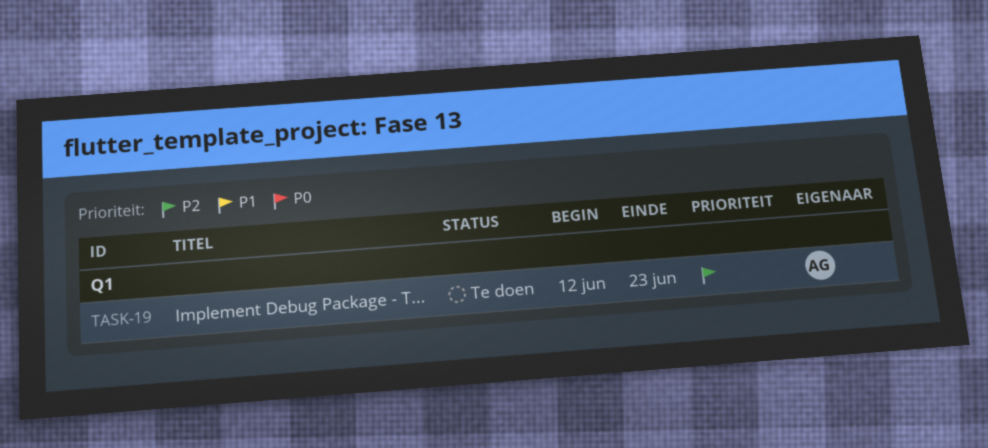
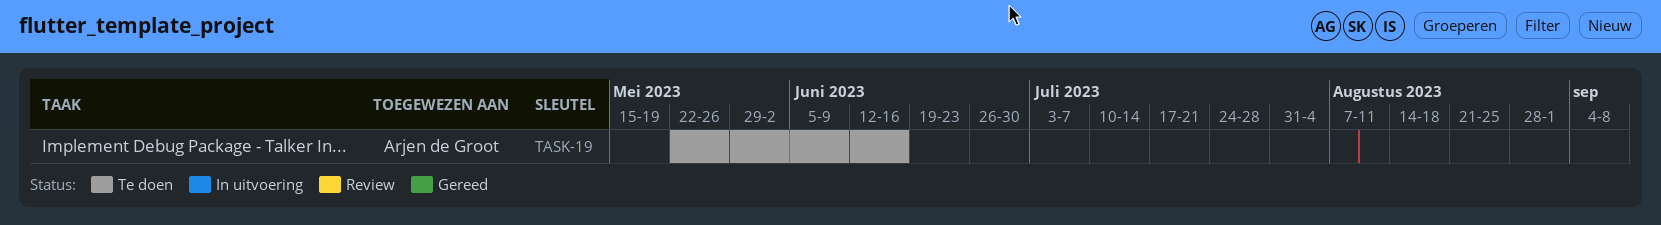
TASK-19, start: Jun 12 -> May 22
TASK-19, due: Jun 23 -> Jun 16

